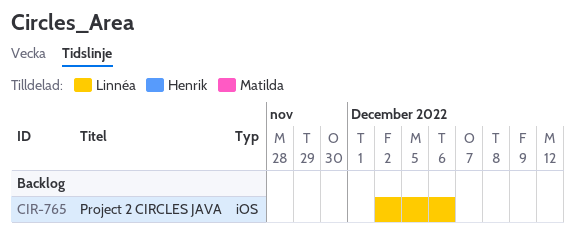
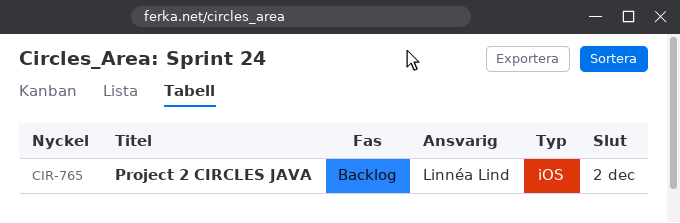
CIR-765, due: Dec 6 -> Dec 2

